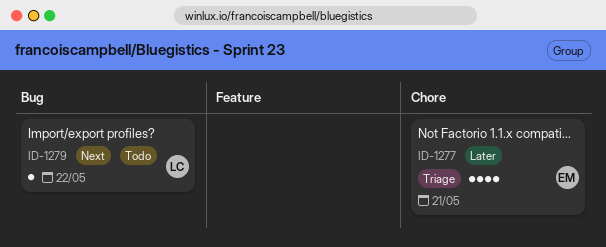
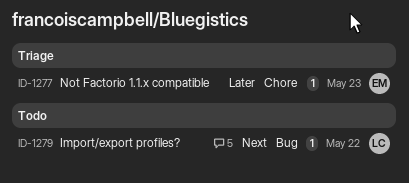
ID-1277, estimate: 4 -> 1
ID-1277, due: May 21 -> May 23

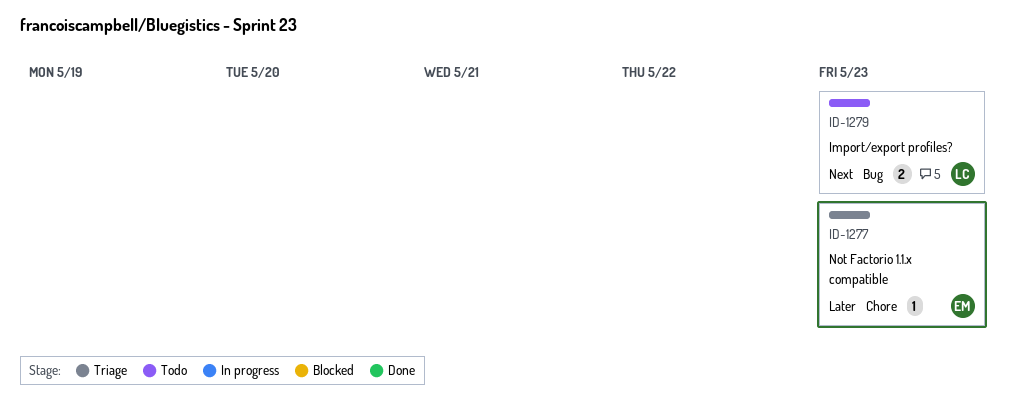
ID-1279, estimate: 1 -> 2
ID-1279, due: May 22 -> May 23

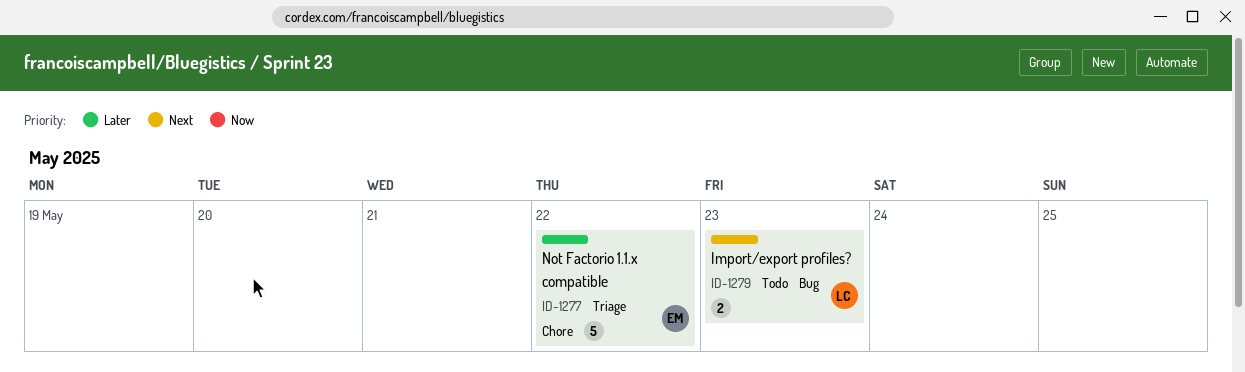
ID-1277, estimate: 1 -> 5
ID-1277, due: May 23 -> May 22

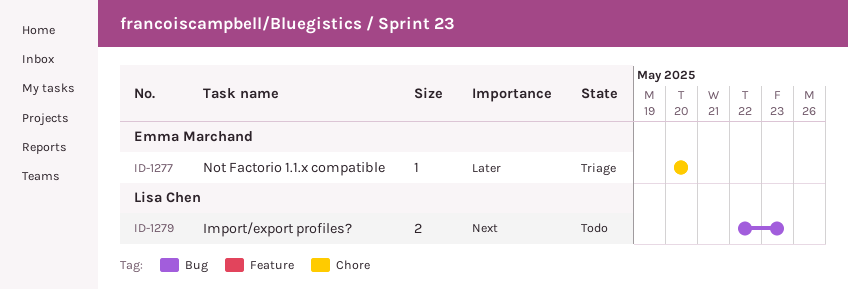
ID-1277, estimate: 5 -> 1
ID-1277, due: May 22 -> May 20

